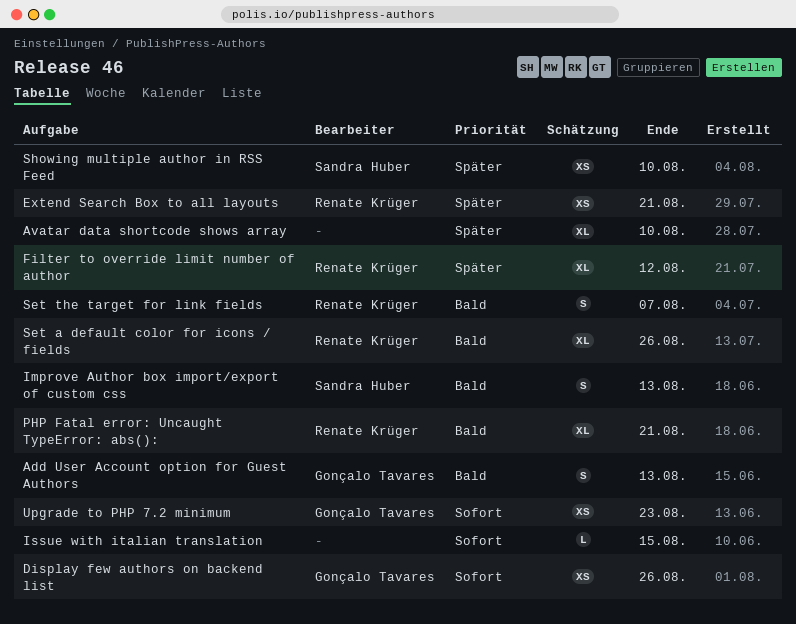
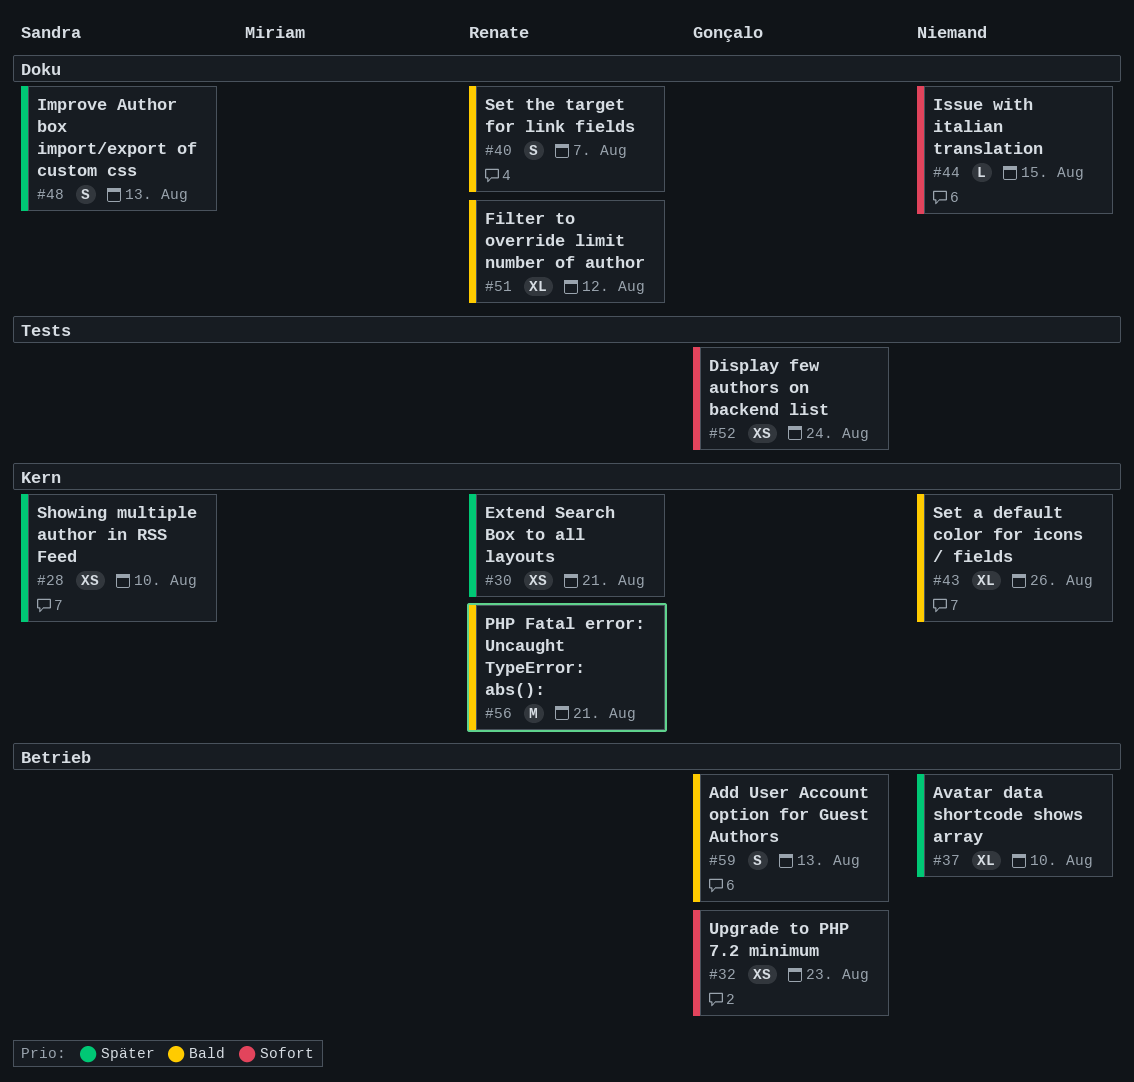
Display few authors on backend list, due: Aug 26 -> Aug 24
Filter to override limit number of author, priority: Später -> Bald
Improve Author box import/export of custom css, priority: Bald -> Später
PHP Fatal error: Uncaught TypeError: abs():, estimate: XL -> M
Set a default color for icons / fields, owner: Renate Krüger -> none

